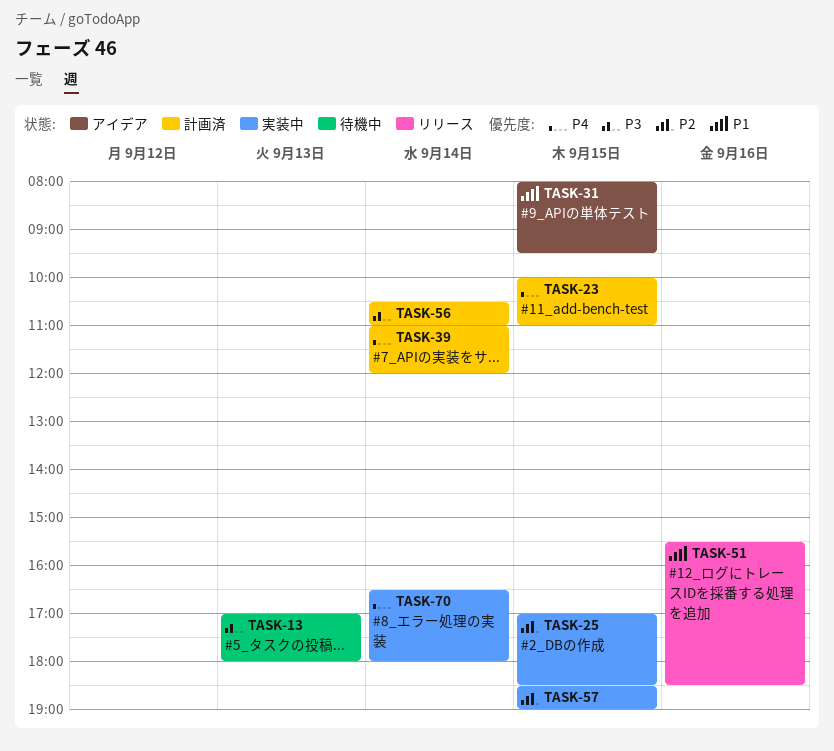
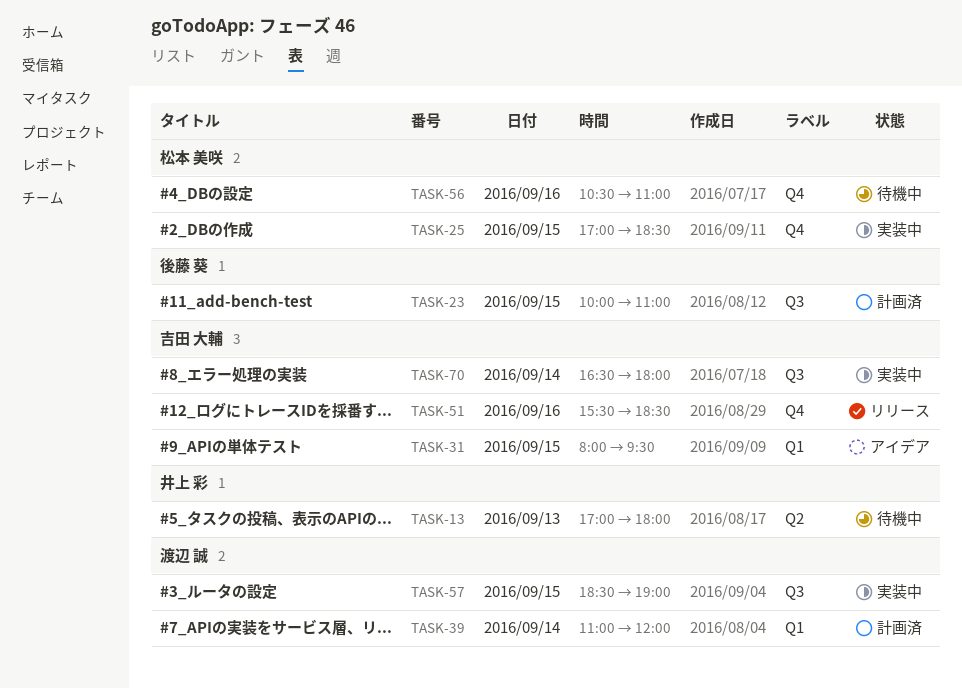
TASK-56, status: 計画済 -> 待機中
TASK-56, day: Sep 14 -> Sep 16

